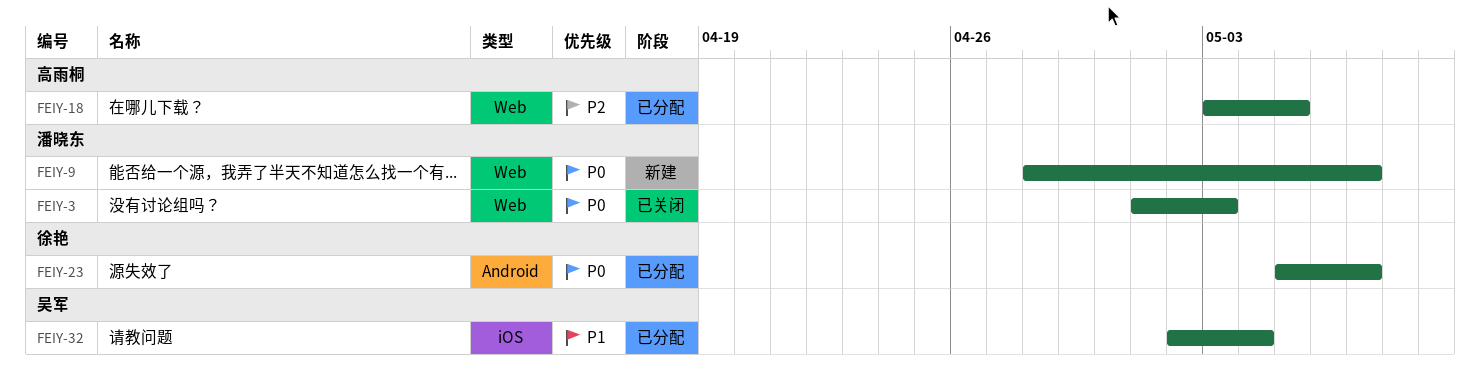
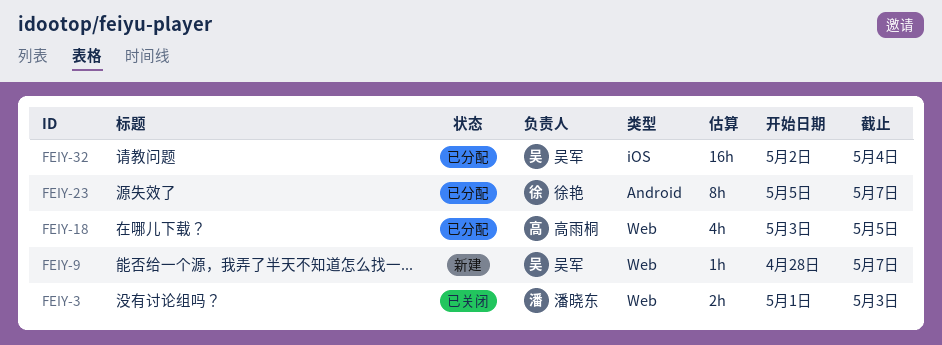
FEIY-9, owner: 潘晓东 -> 吴军

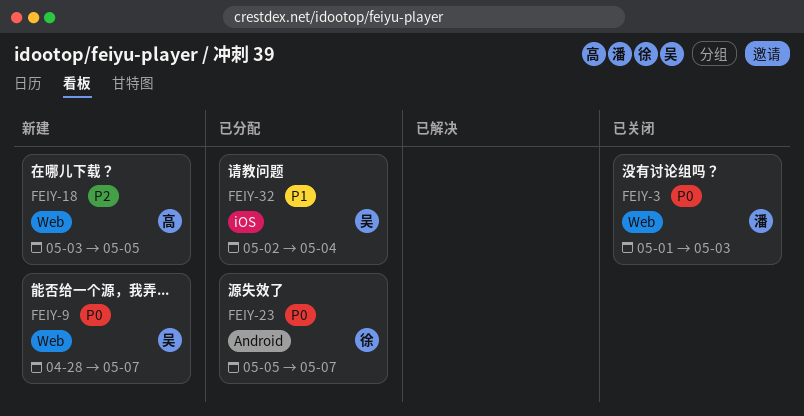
FEIY-18, status: 已分配 -> 新建

